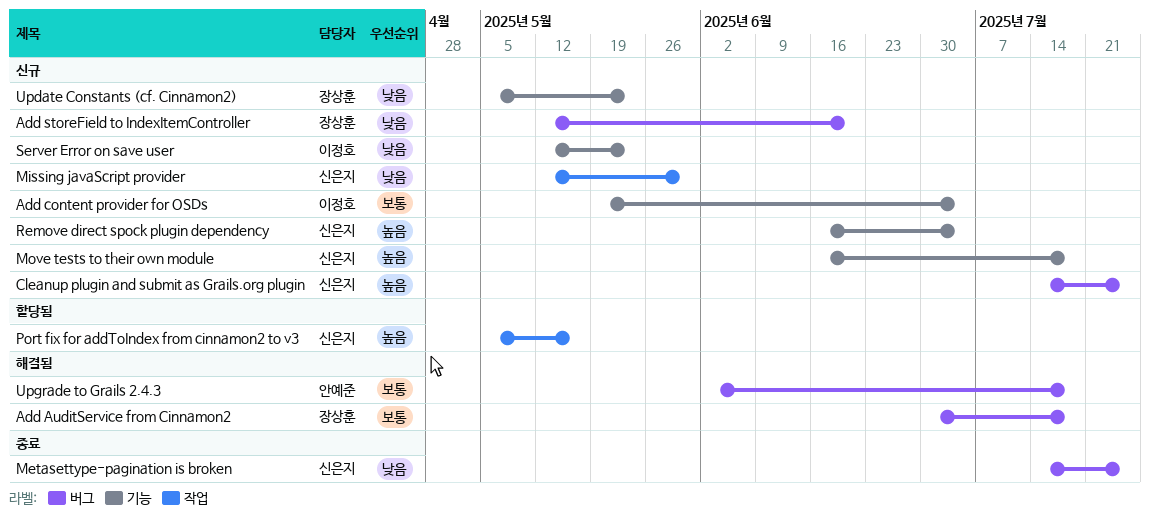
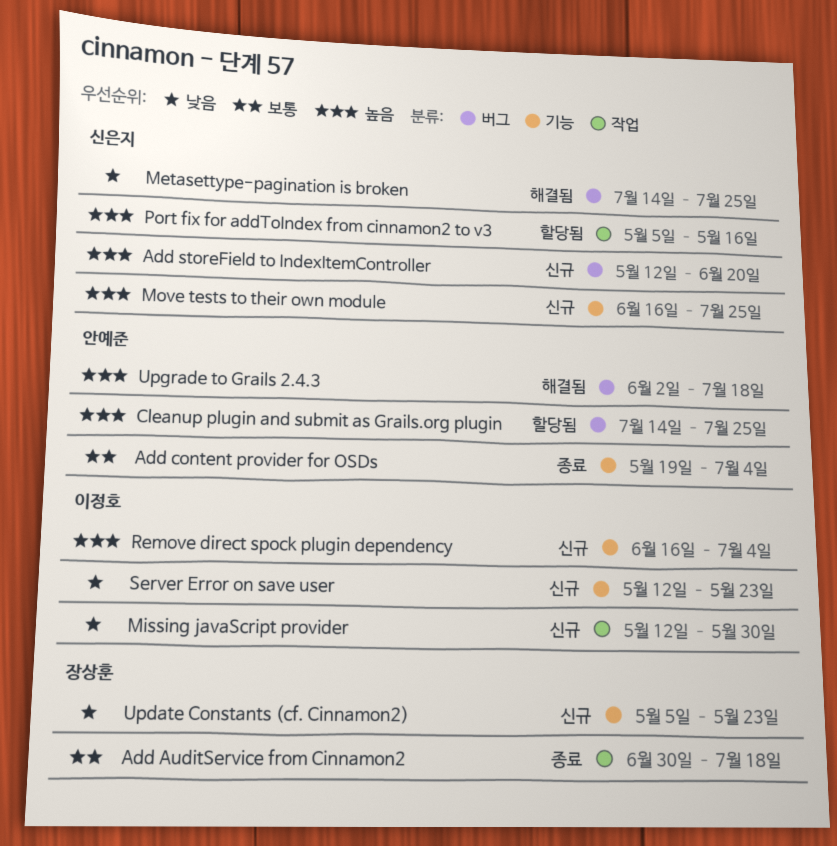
Add AuditService from Cinnamon2, status: 해결됨 -> 종료
Add AuditService from Cinnamon2, label: 버그 -> 작업
Add content provider for OSDs, status: 신규 -> 종료
Add content provider for OSDs, owner: 이정호 -> 안예준
Add storeField to IndexItemController, owner: 장상훈 -> 신은지
Add storeField to IndexItemController, priority: 낮음 -> 높음
Cleanup plugin and submit as Grails.org plugin, status: 신규 -> 할당됨
Cleanup plugin and submit as Grails.org plugin, owner: 신은지 -> 안예준
Metasettype-pagination is broken, status: 종료 -> 해결됨
Missing javaScript provider, owner: 신은지 -> 이정호
Move tests to their own module, due: Jul 18 -> Jul 25
Remove direct spock plugin dependency, owner: 신은지 -> 이정호
Upgrade to Grails 2.4.3, priority: 보통 -> 높음

